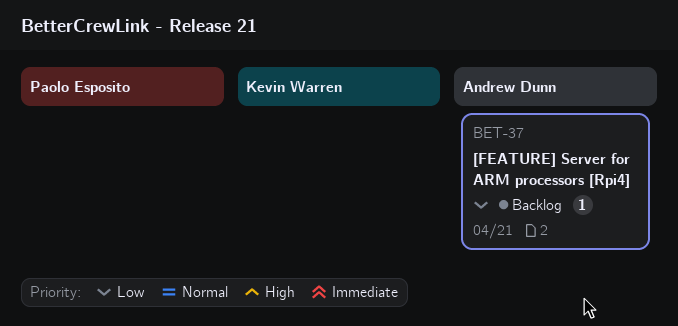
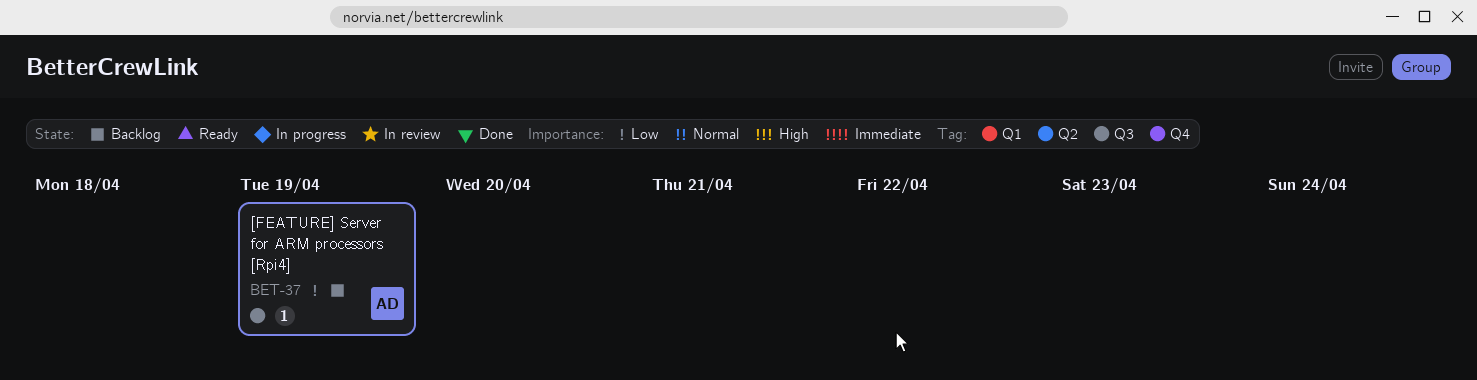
BET-37, due: Apr 21 -> Apr 19

